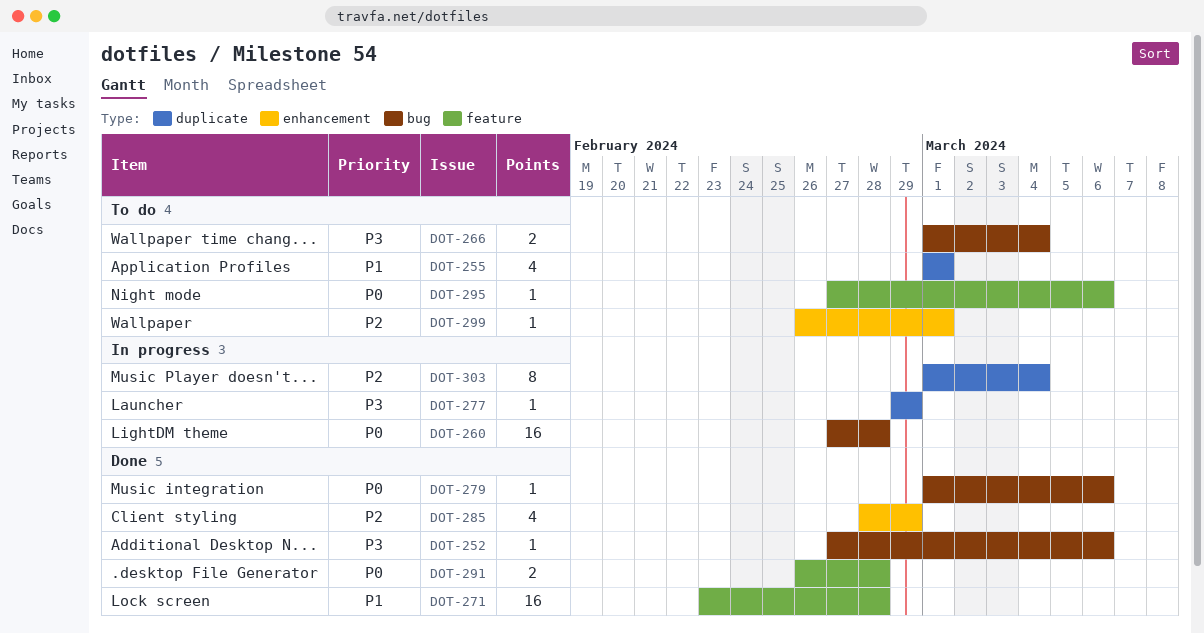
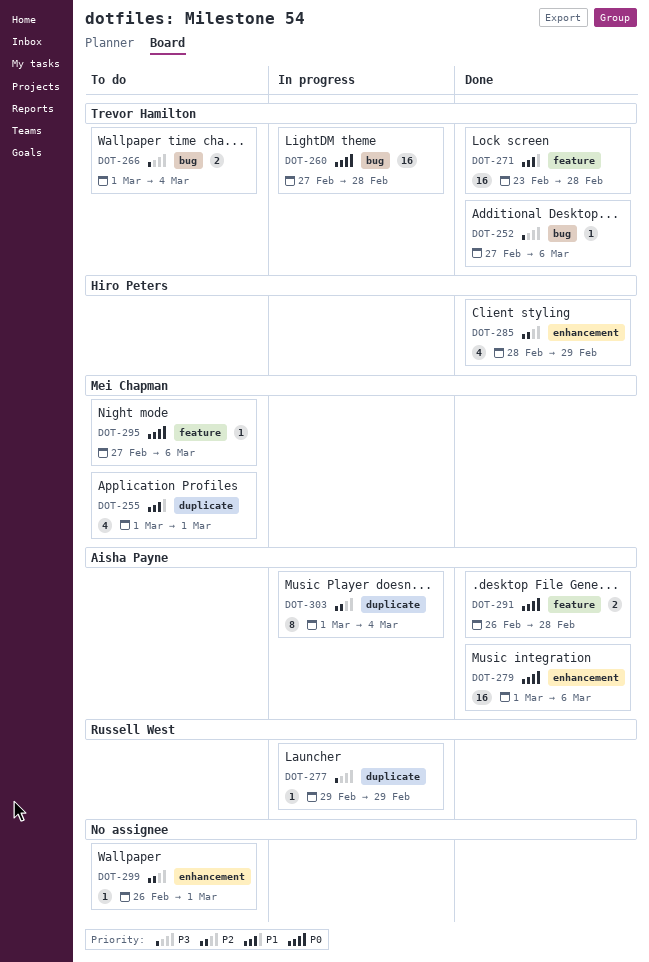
DOT-279, label: bug -> enhancement
DOT-279, estimate: 1 -> 16

